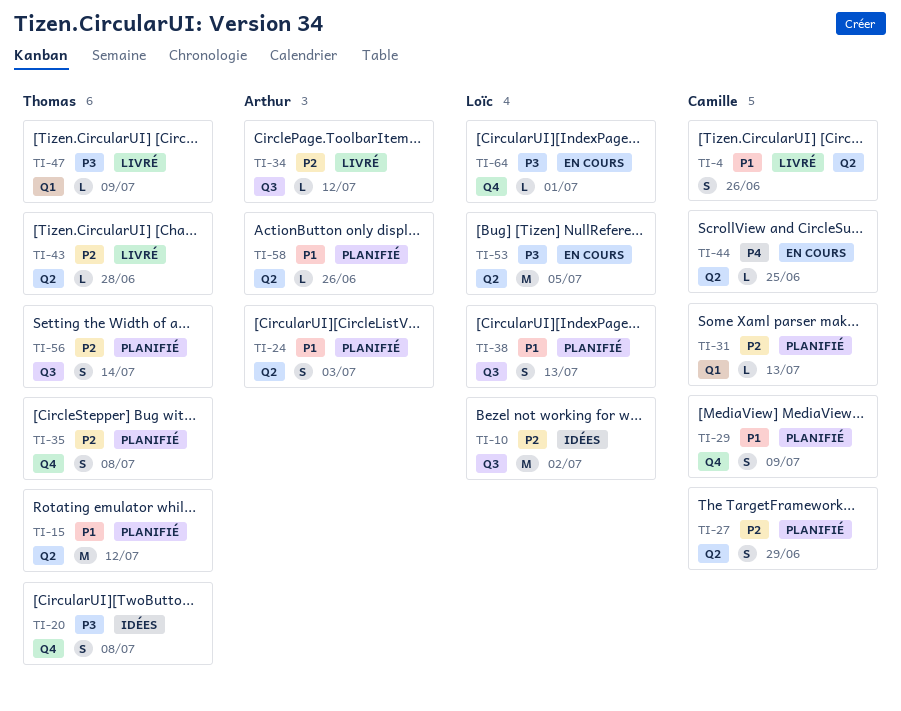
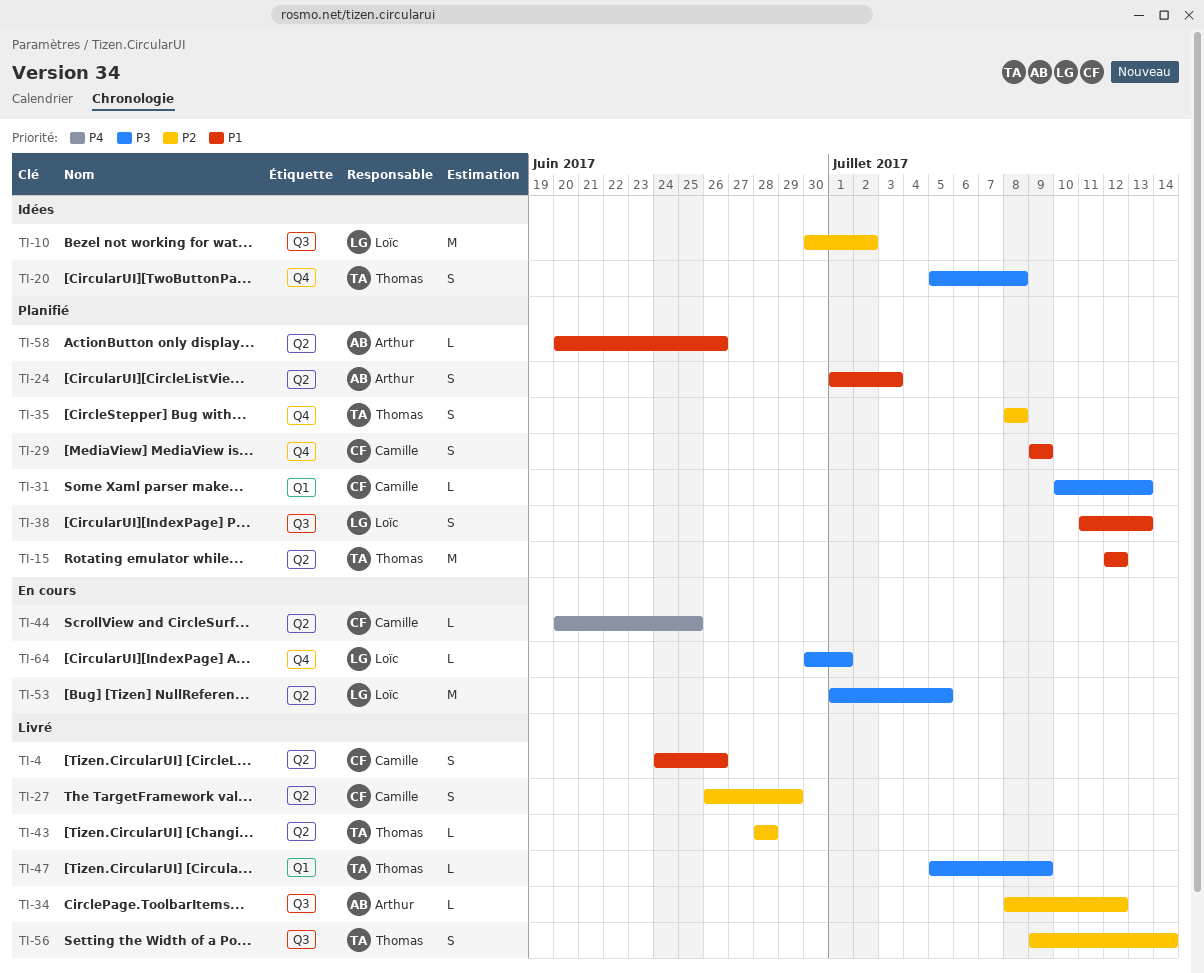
TI-27, status: Planifié -> Livré
TI-31, priority: P2 -> P3
TI-56, status: Planifié -> Livré

